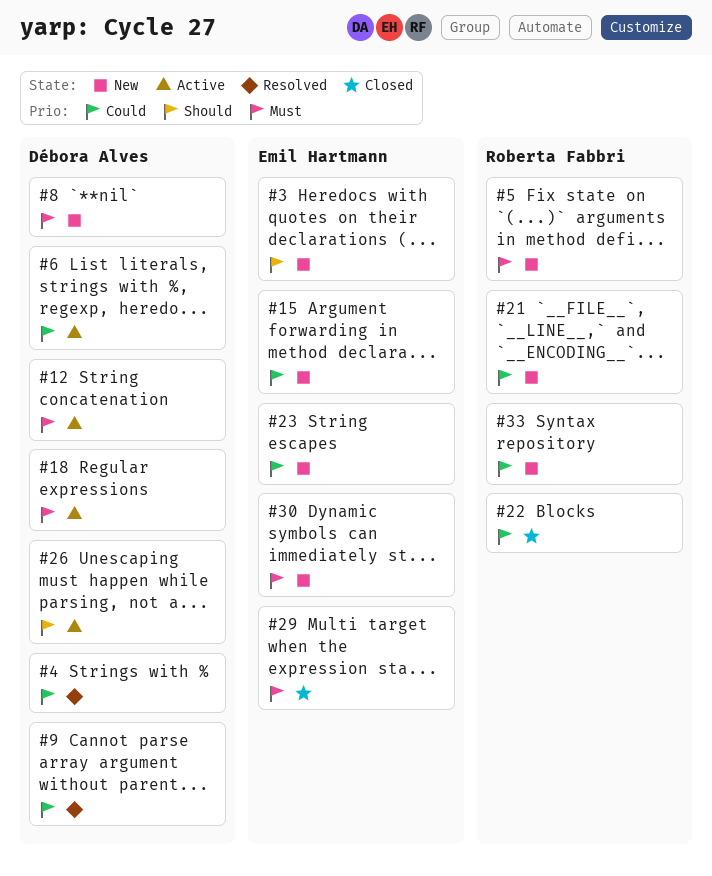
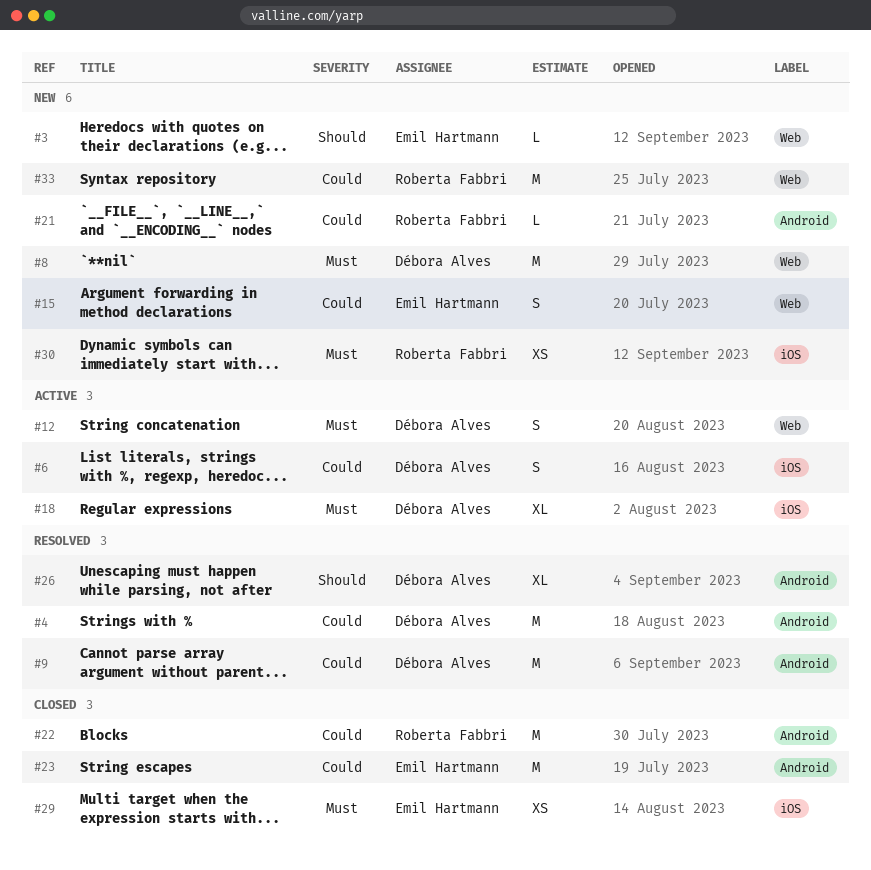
#5: present -> none
#23, status: New -> Closed
#26, status: Active -> Resolved
#30, owner: Emil Hartmann -> Roberta Fabbri

